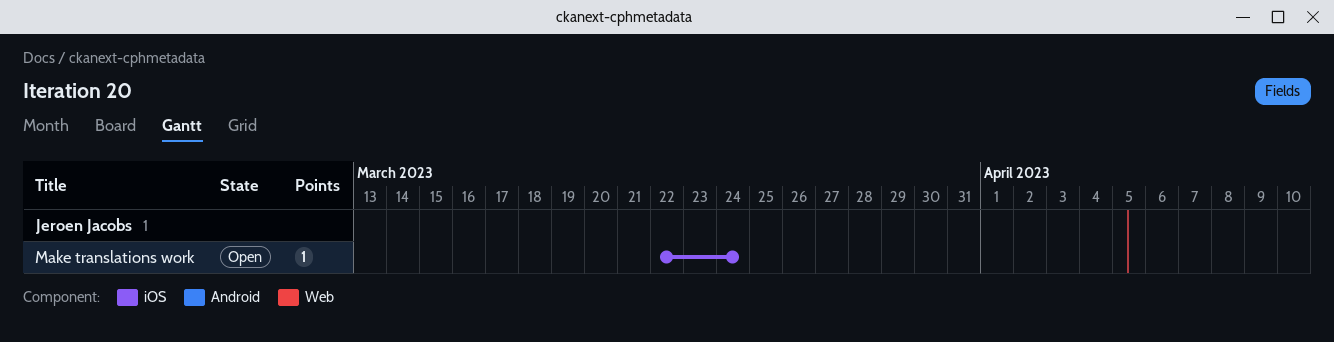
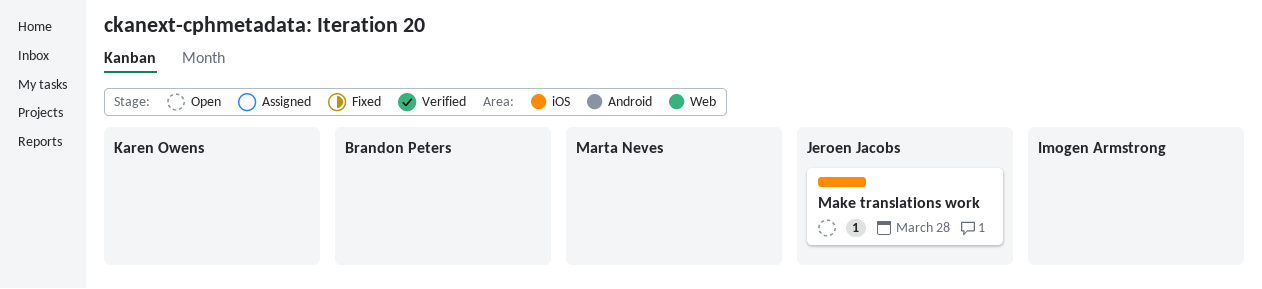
Make translations work, due: Mar 24 -> Mar 28

